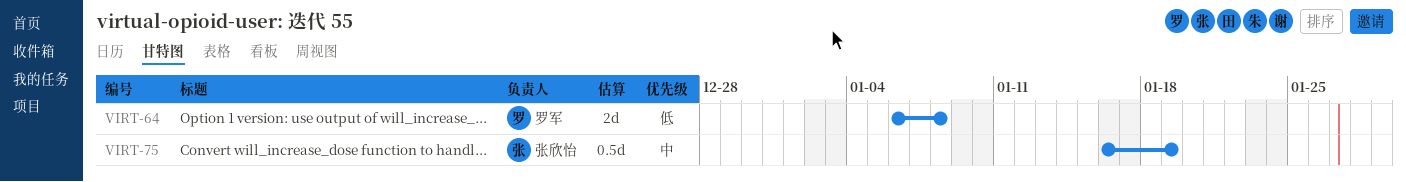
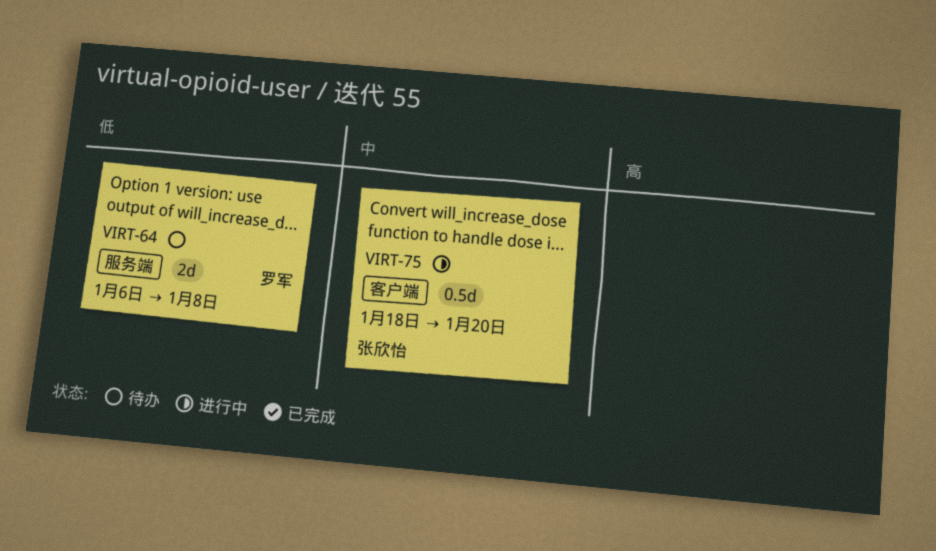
VIRT-75, start: Jan 16 -> Jan 18
VIRT-75, due: Jan 19 -> Jan 20

